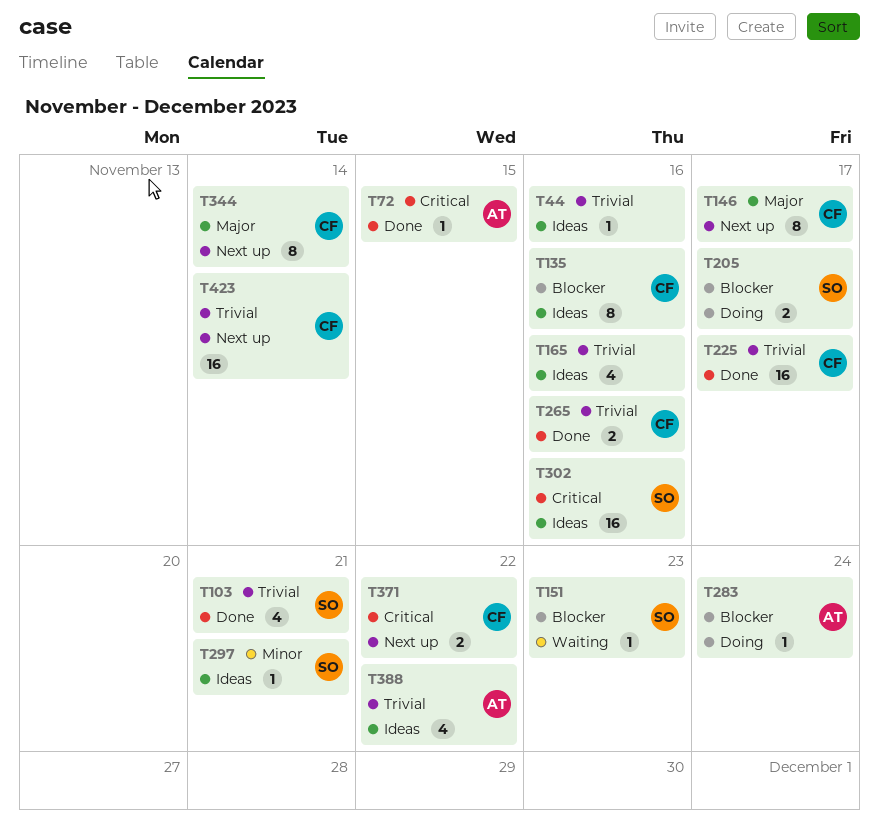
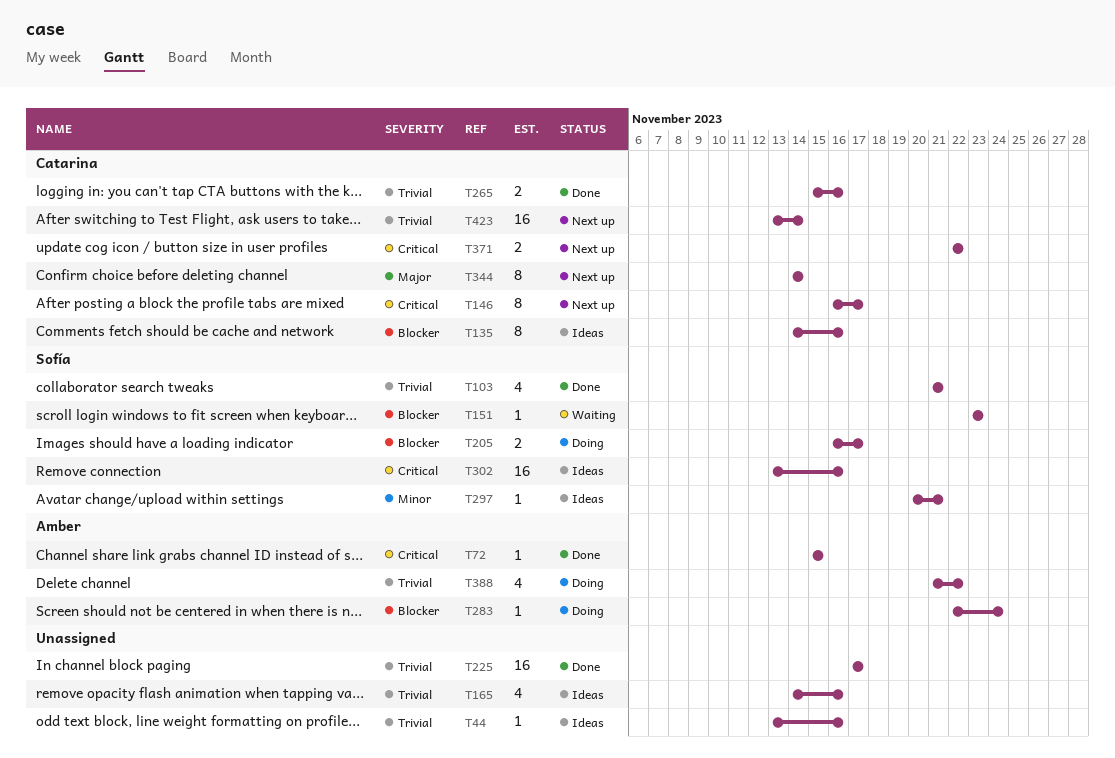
T146, priority: Major -> Critical
T225, owner: Catarina -> none
T388, status: Ideas -> Doing

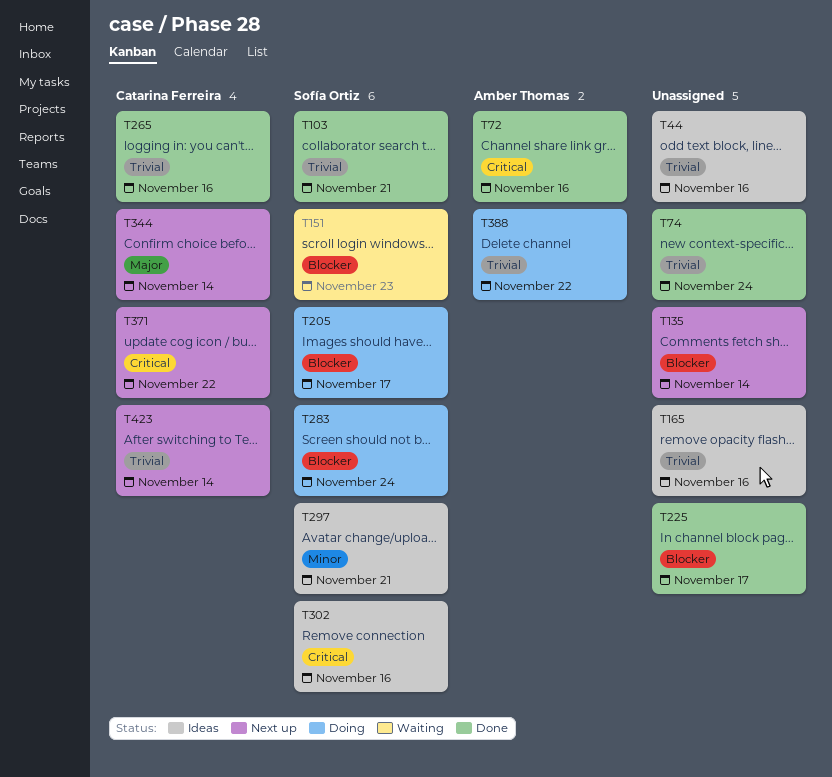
T72, due: Nov 15 -> Nov 16
T74: none -> present
T135, status: Ideas -> Next up
T135, owner: Catarina Ferreira -> none
T135, due: Nov 16 -> Nov 14
T146: present -> none
T225, priority: Trivial -> Blocker
T283, owner: Amber Thomas -> Sofía Ortiz

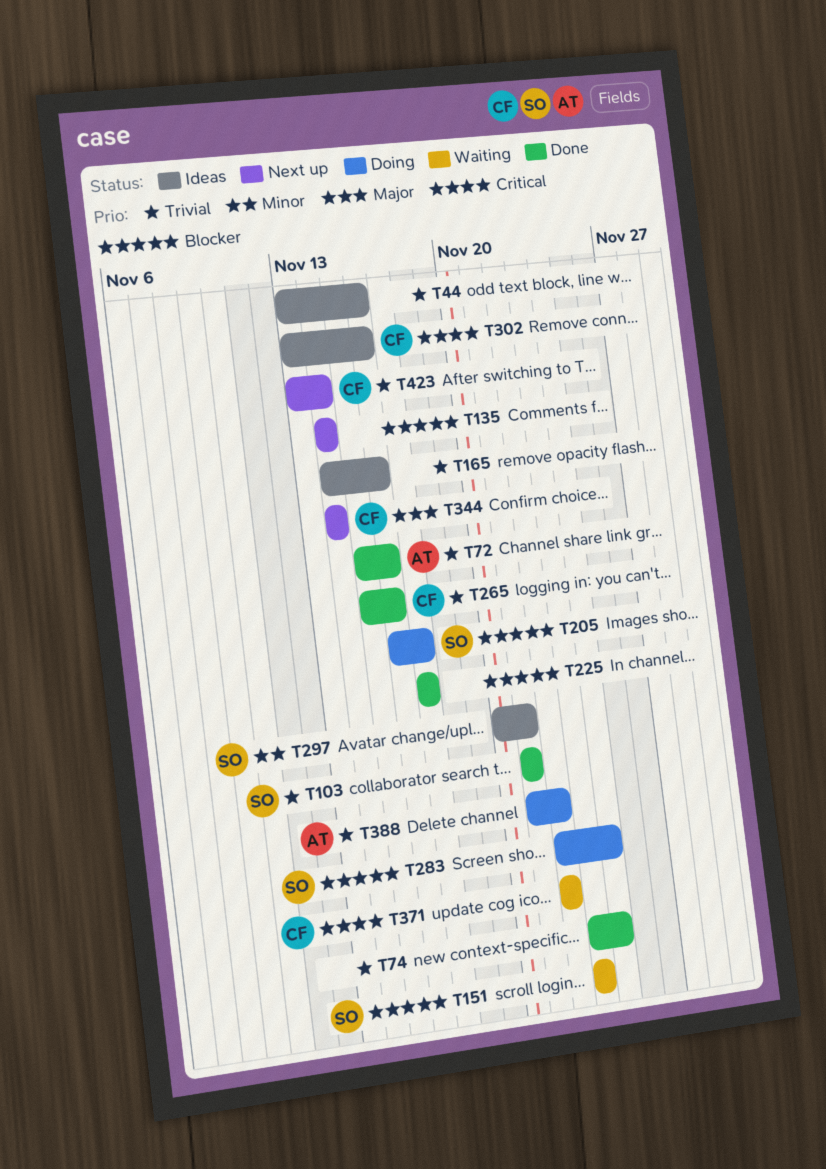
T72, priority: Critical -> Trivial
T302, owner: Sofía Ortiz -> Catarina Ferreira
T371, status: Next up -> Waiting

